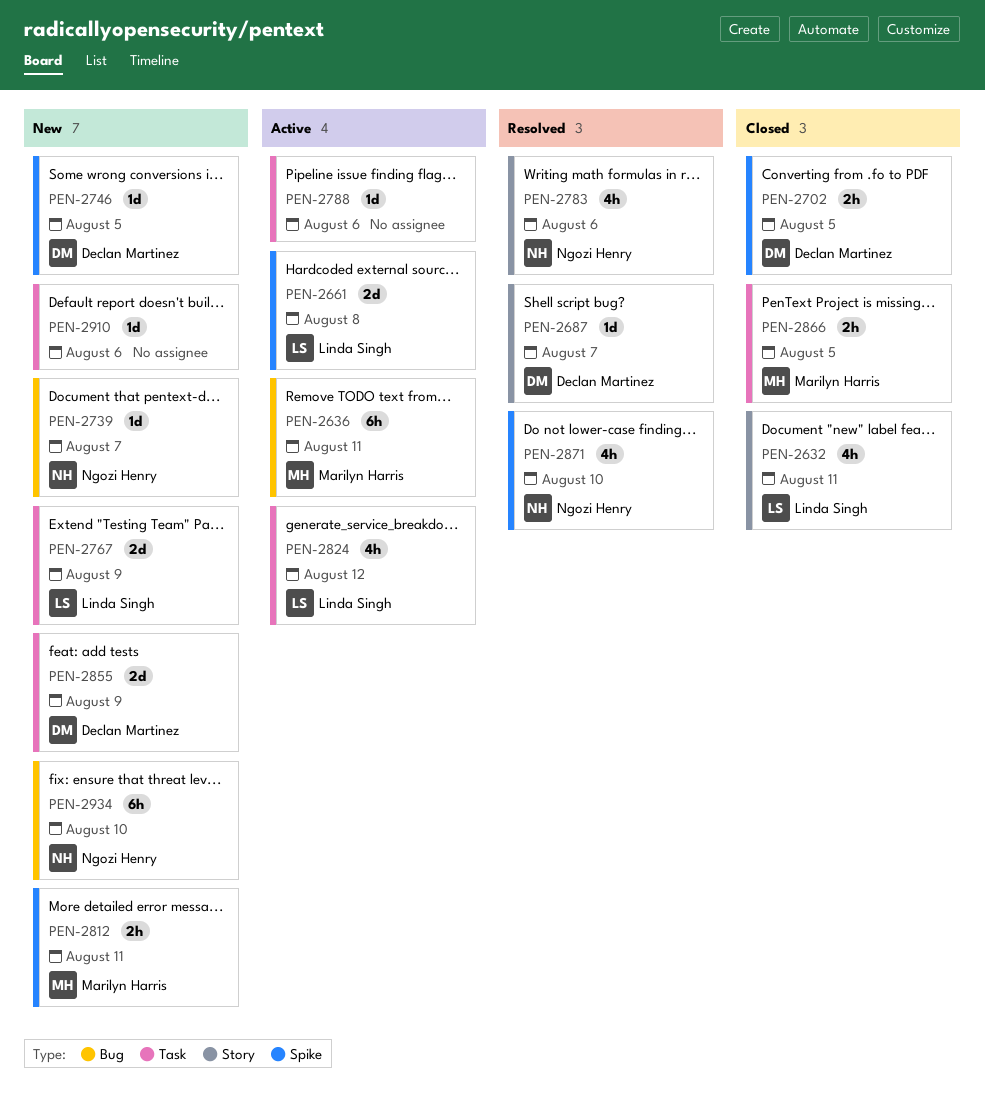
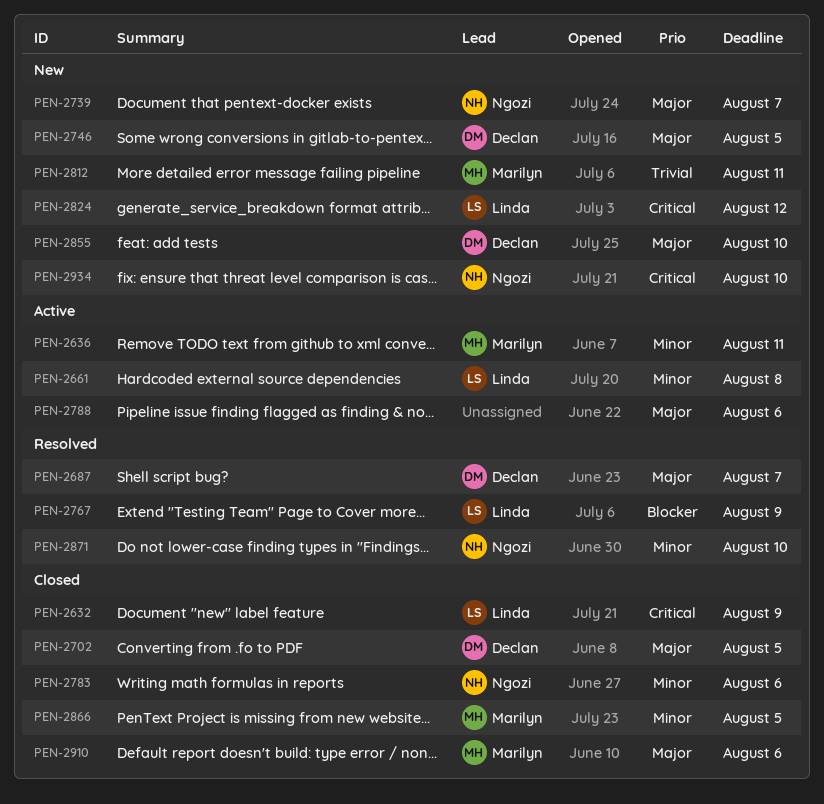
PEN-2632, due: Aug 11 -> Aug 9
PEN-2767, status: New -> Resolved
PEN-2783, status: Resolved -> Closed
PEN-2824, status: Active -> New
PEN-2855, due: Aug 9 -> Aug 10
PEN-2910, status: New -> Closed
PEN-2910, owner: none -> Marilyn Harris

